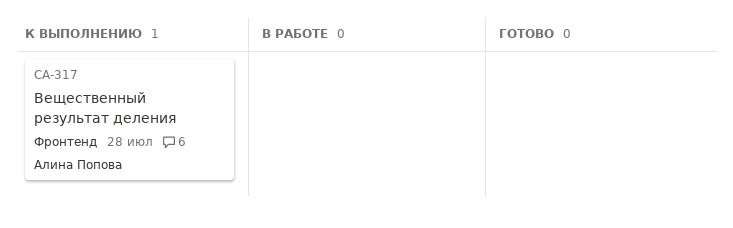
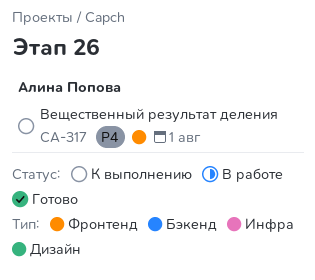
CA-317, due: Jul 28 -> Aug 1

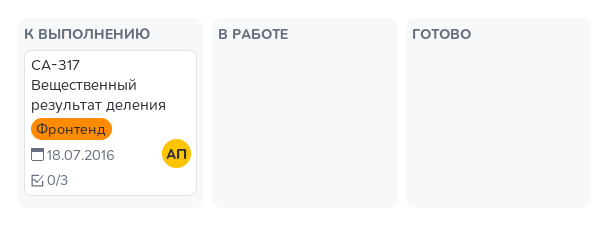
CA-317, due: Aug 1 -> Jul 18

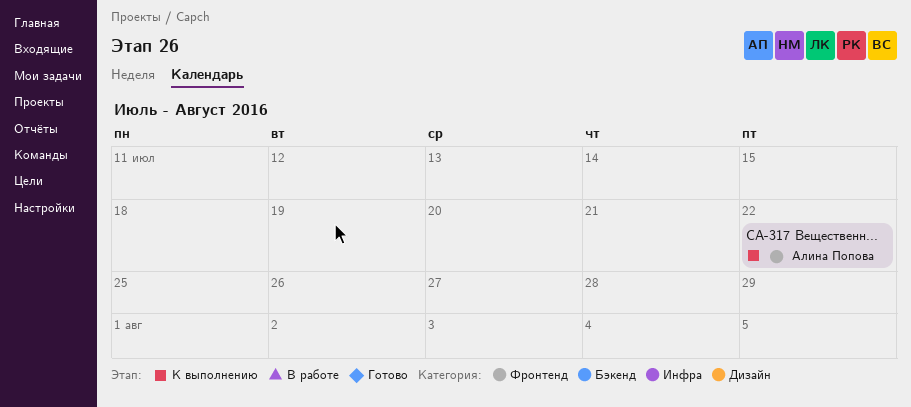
CA-317, due: Jul 18 -> Jul 22

